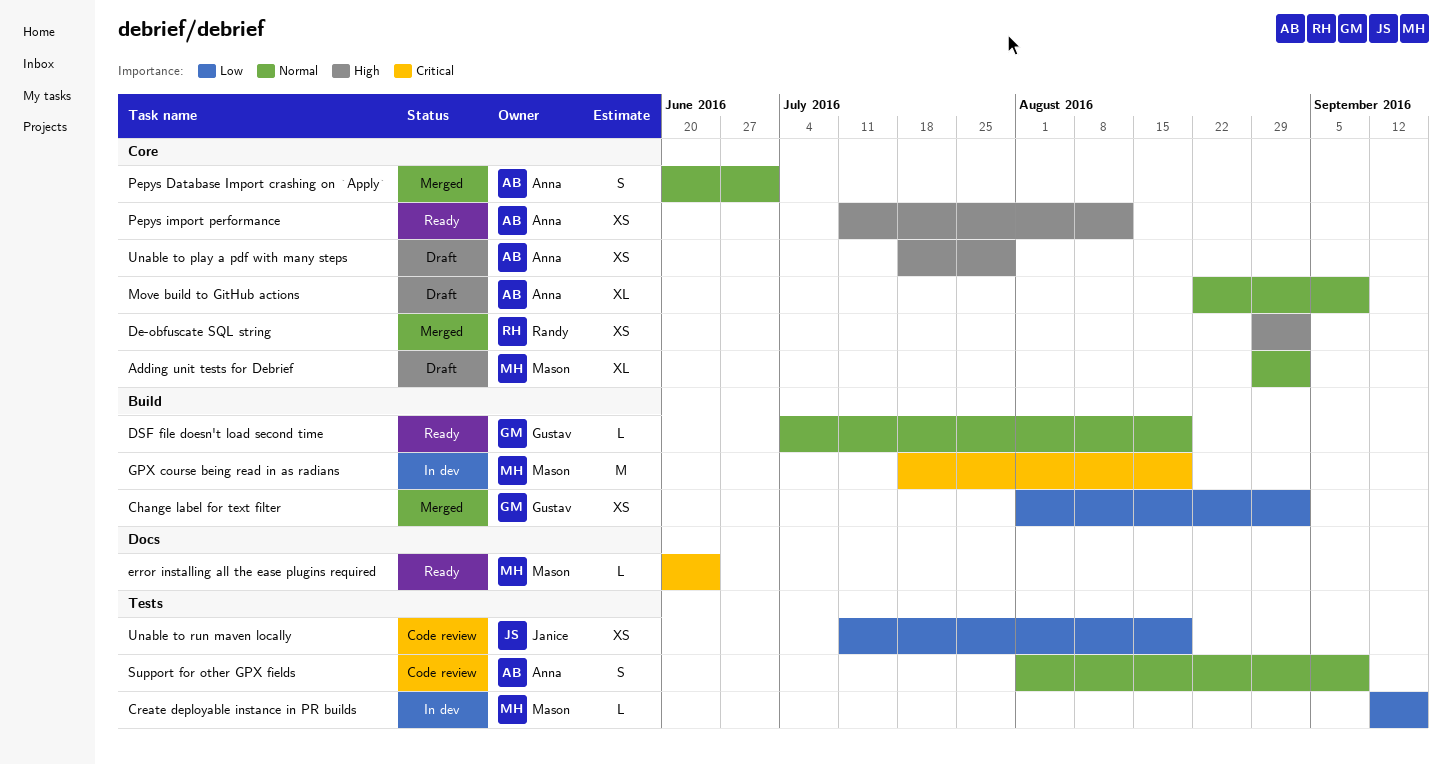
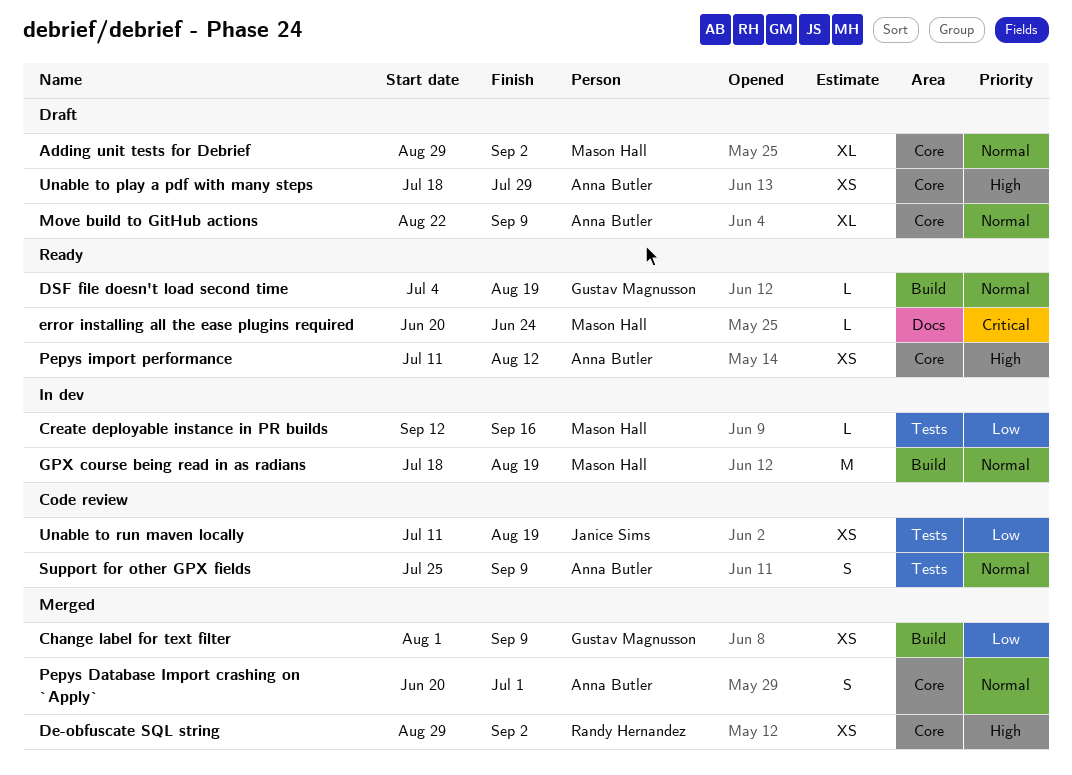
Change label for text filter, due: Sep 2 -> Sep 9
GPX course being read in as radians, priority: Critical -> Normal
Support for other GPX fields, start: Aug 1 -> Jul 25

